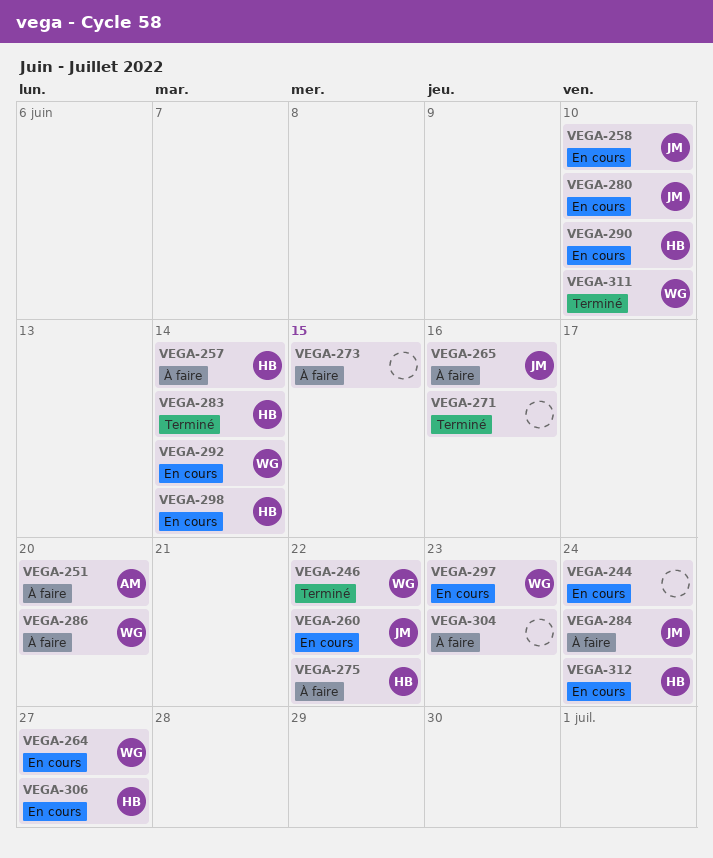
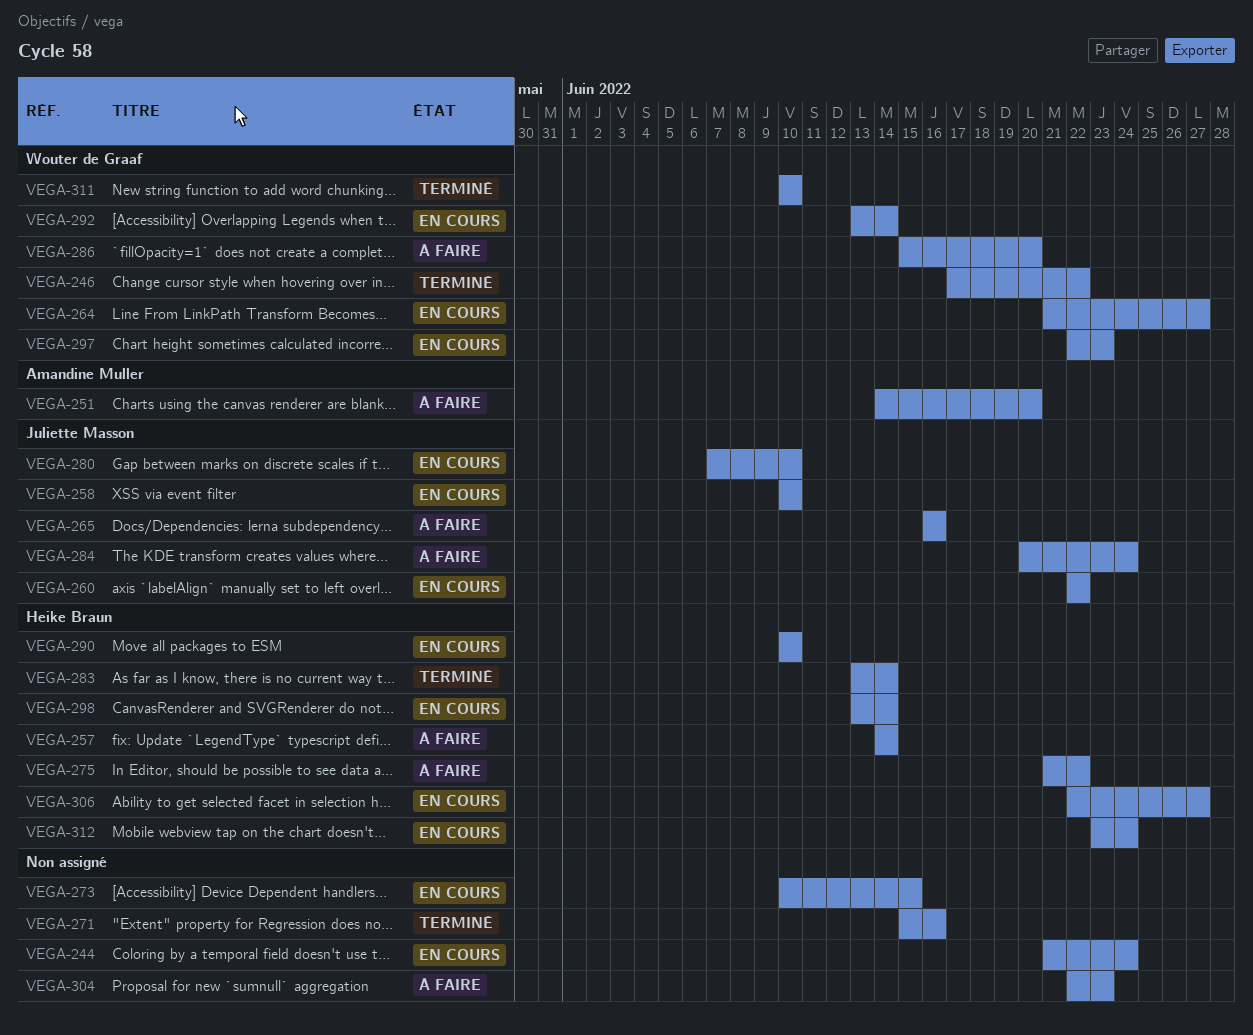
VEGA-273, status: À faire -> En cours

